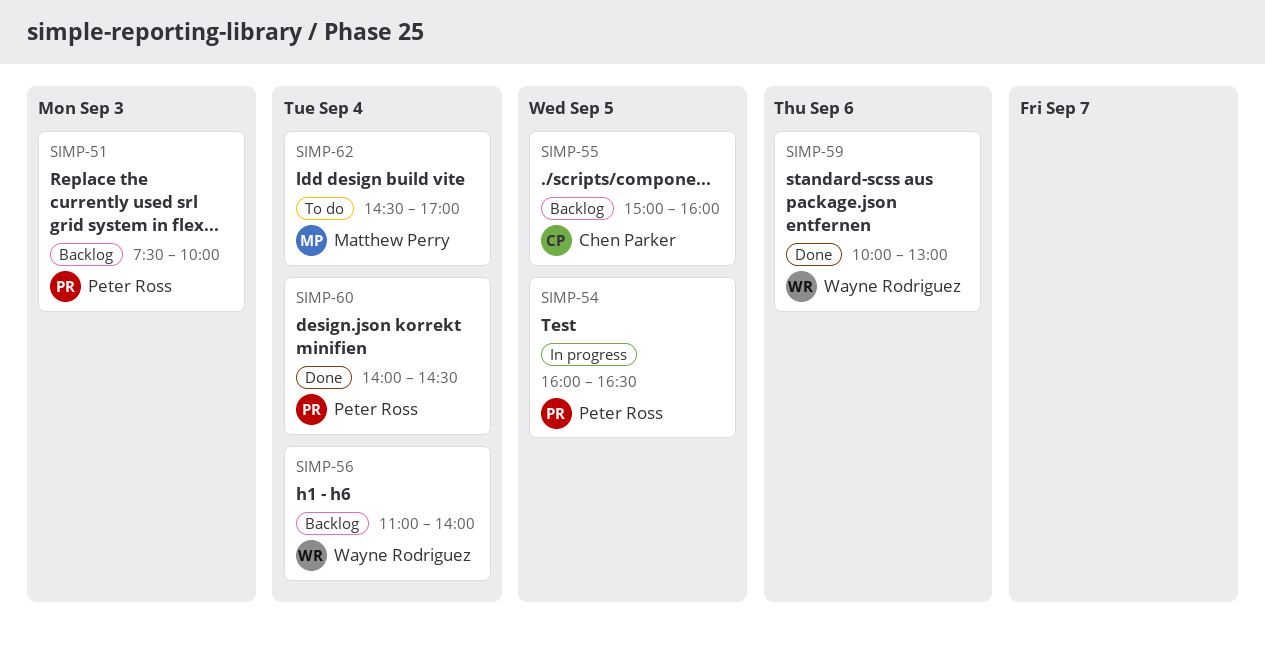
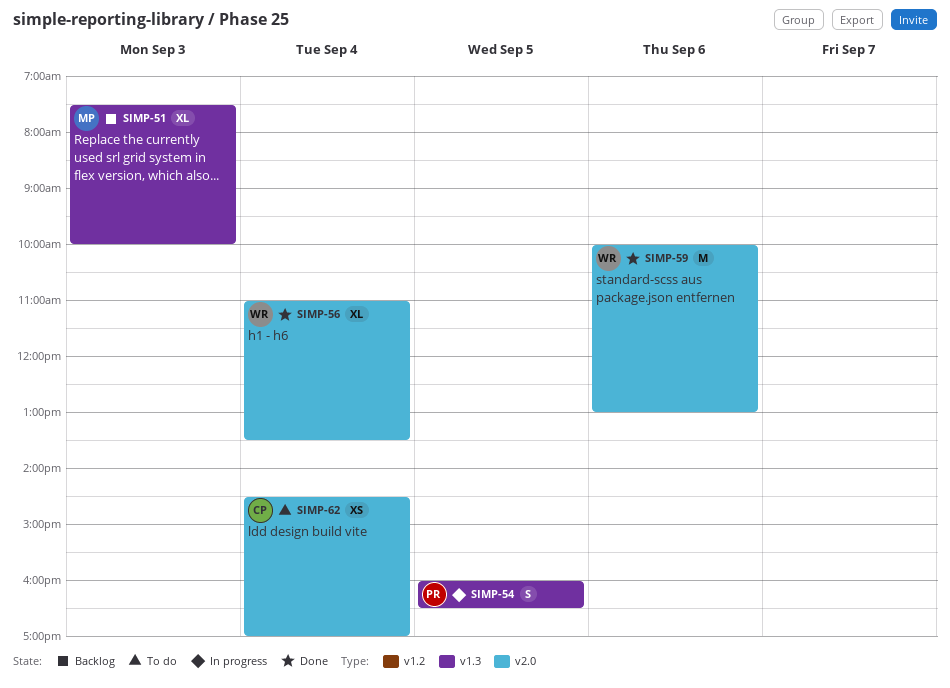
SIMP-51, owner: Peter Ross -> Matthew Perry
SIMP-55: present -> none
SIMP-56, status: Backlog -> Done
SIMP-56, ends: 14:00 -> 13:30
SIMP-60: present -> none
SIMP-62, owner: Matthew Perry -> Chen Parker

